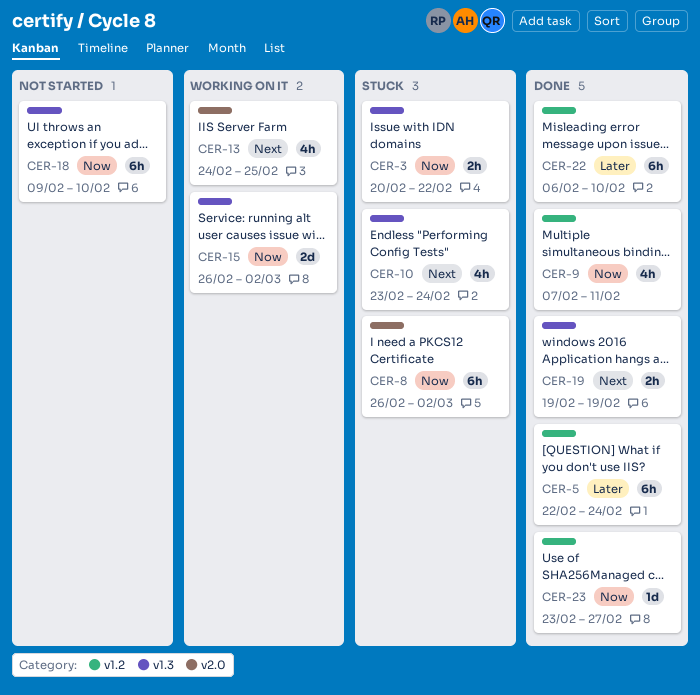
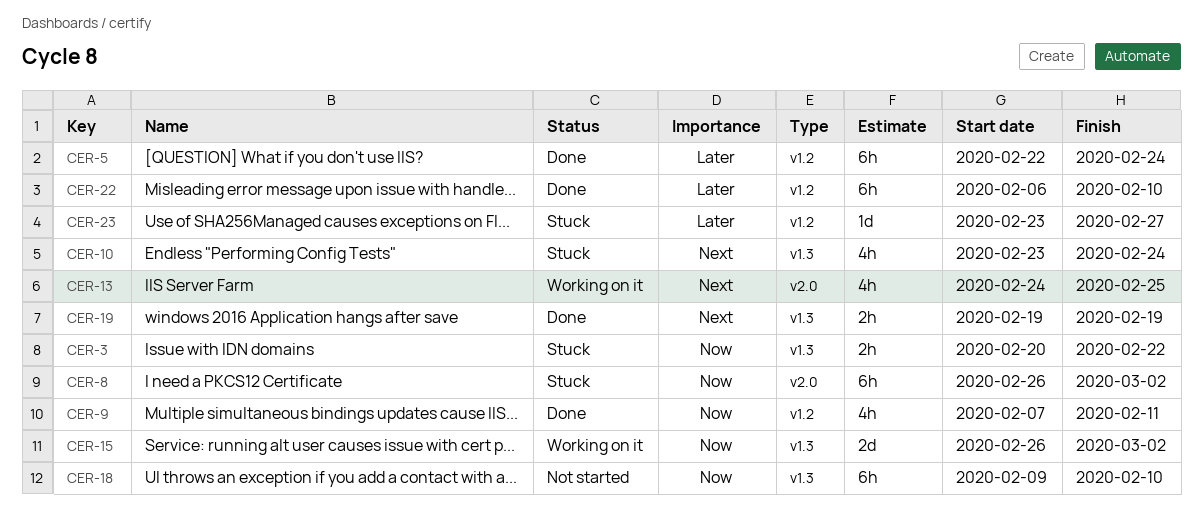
CER-23, status: Done -> Stuck
CER-23, priority: Now -> Later

